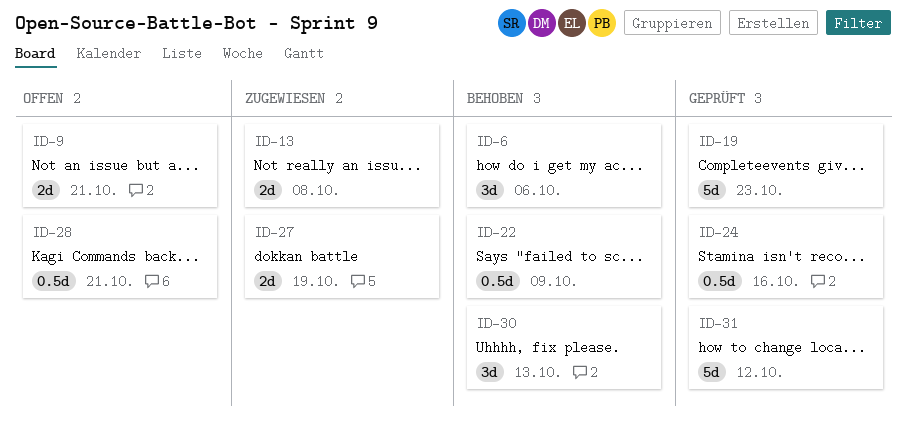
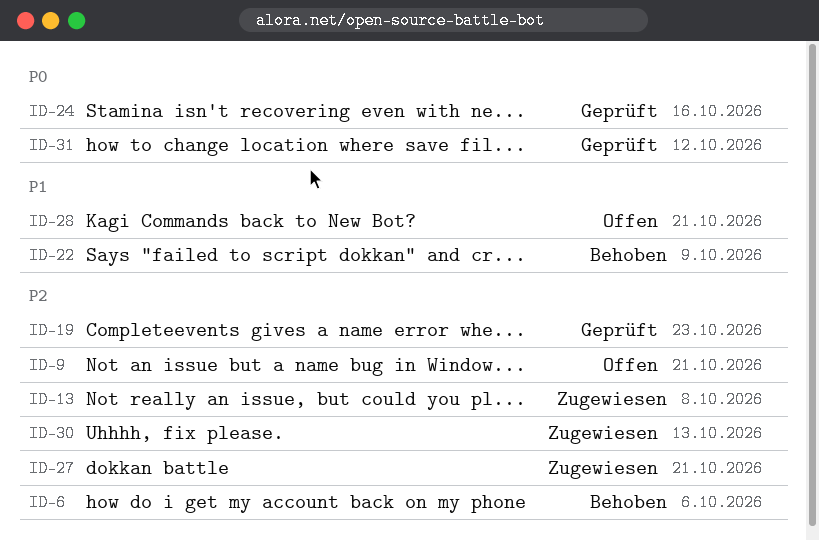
ID-27, due: Oct 19 -> Oct 21
ID-30, status: Behoben -> Zugewiesen

